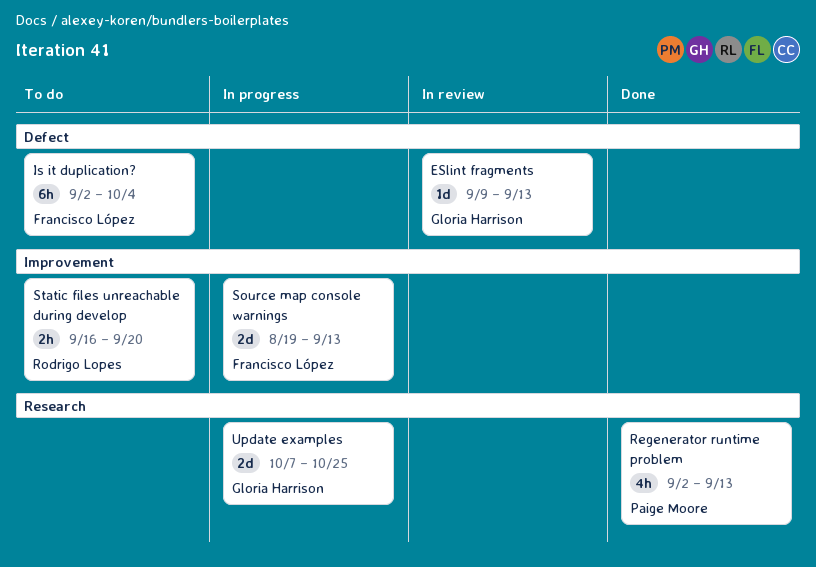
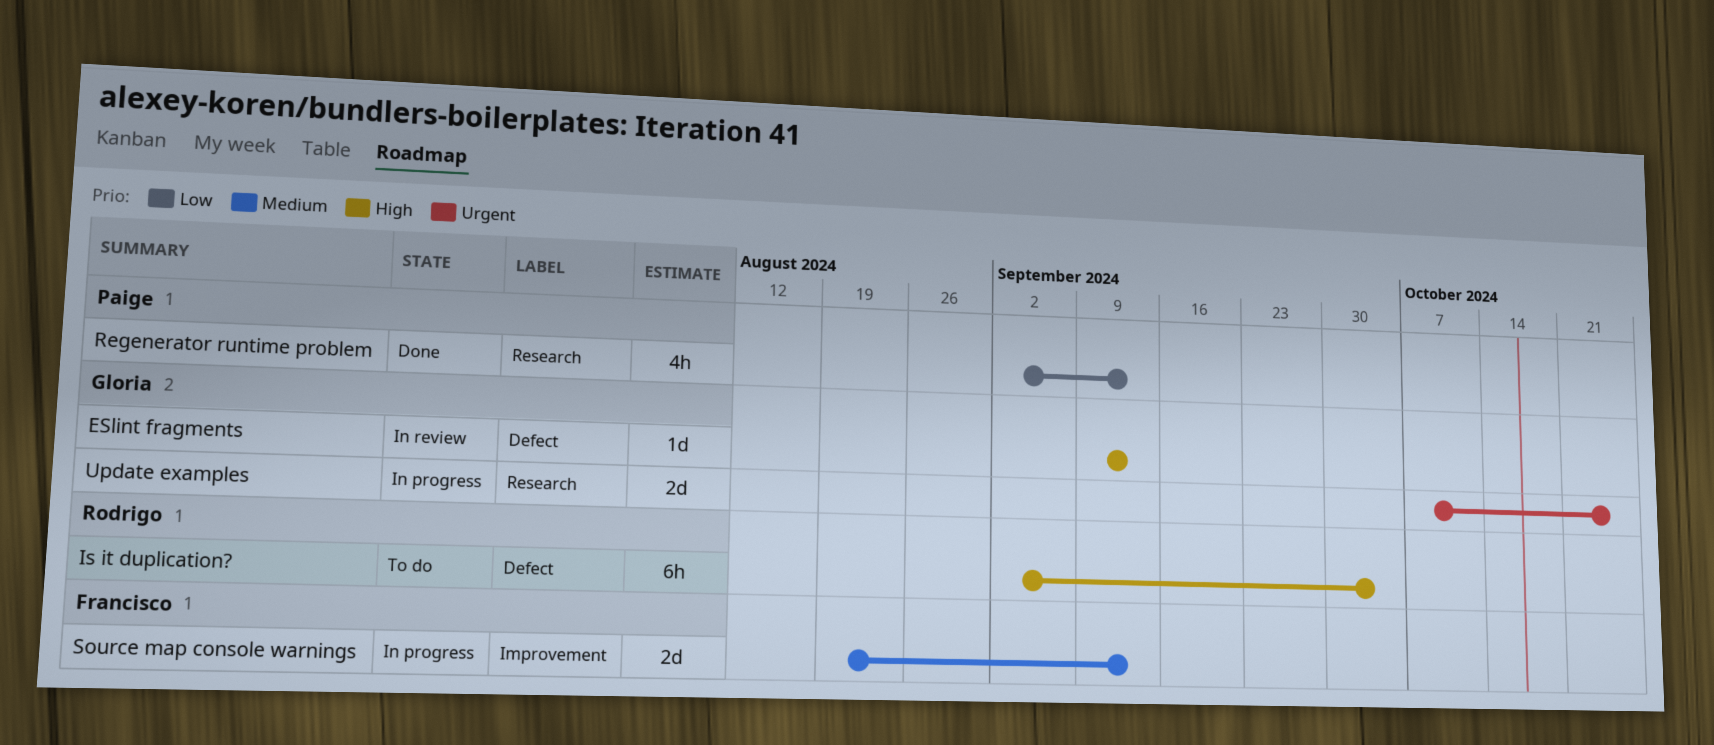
Is it duplication?, owner: Francisco López -> Rodrigo Lopes
Static files unreachable during develop: present -> none

